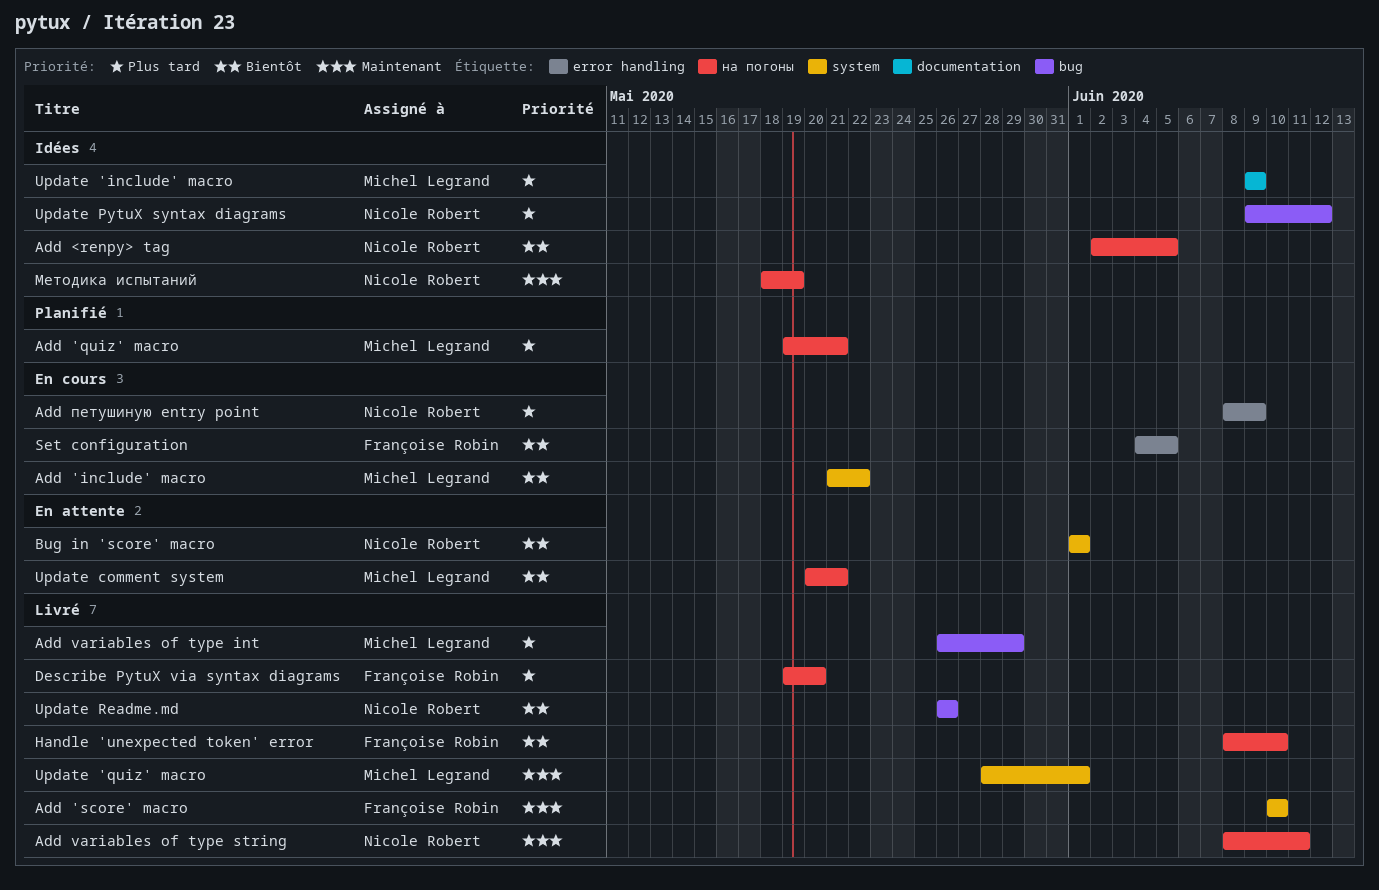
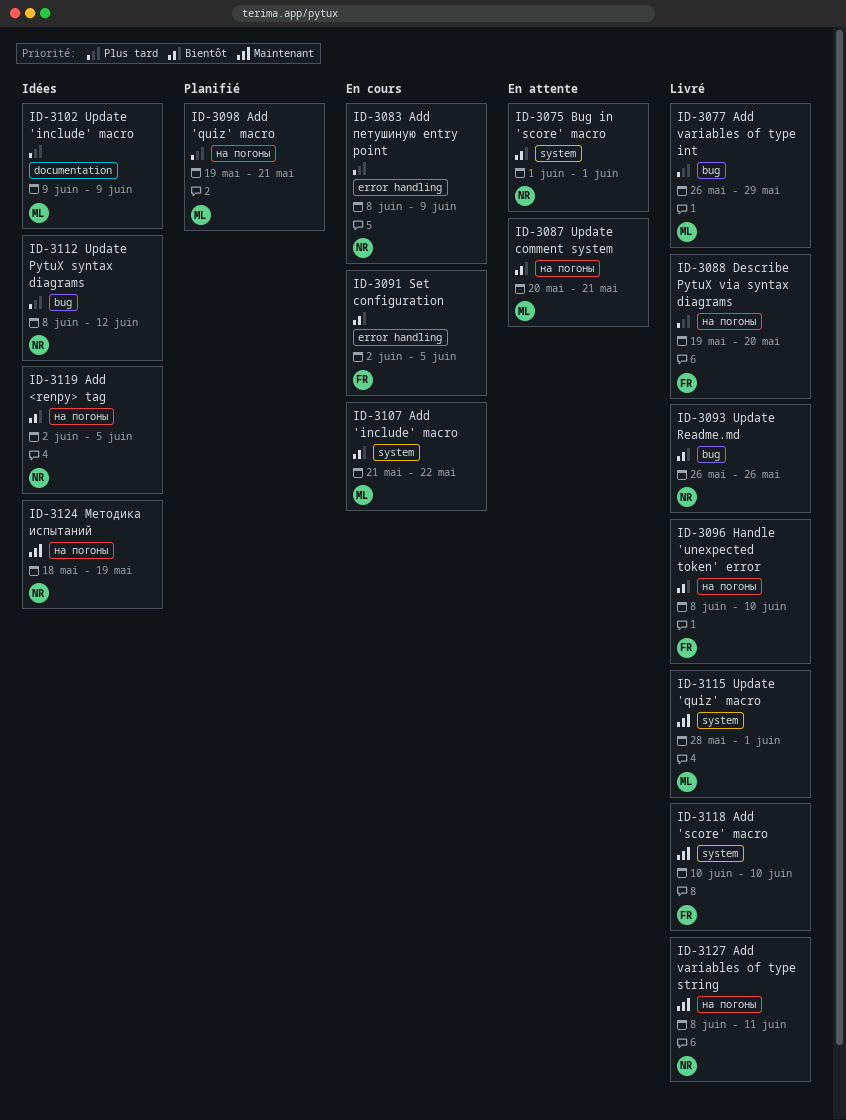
Set configuration, start: Jun 4 -> Jun 2
Update PytuX syntax diagrams, start: Jun 9 -> Jun 8

